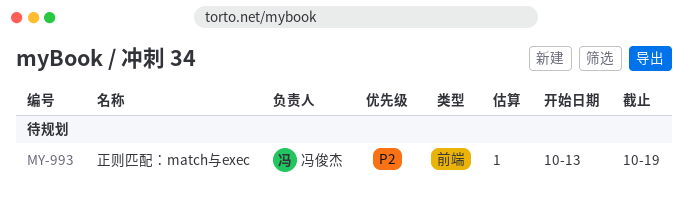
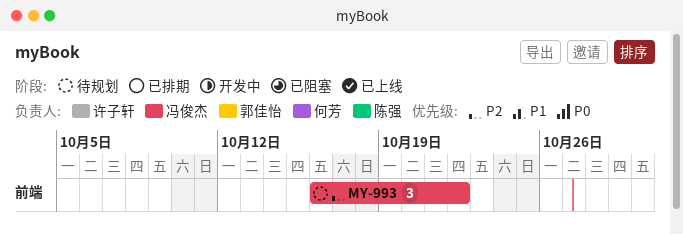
MY-993, estimate: 1 -> 3
MY-993, start: Oct 13 -> Oct 16
MY-993, due: Oct 19 -> Oct 22

